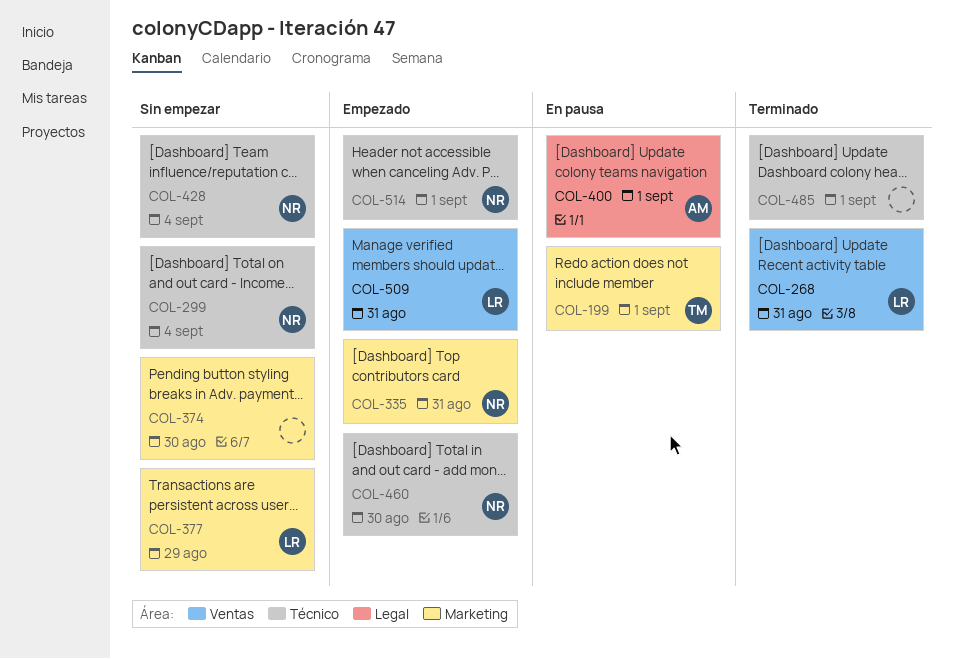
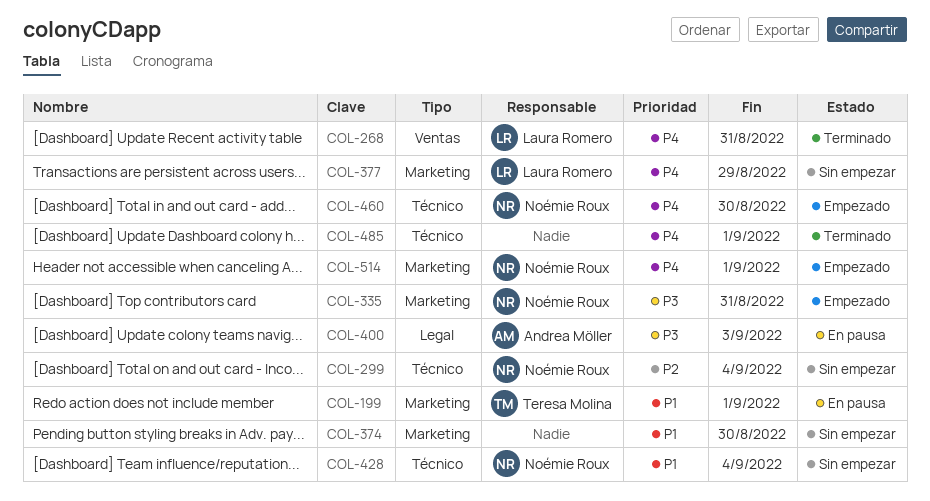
COL-400, due: Sep 1 -> Sep 3
COL-509: present -> none
COL-514, label: Técnico -> Marketing

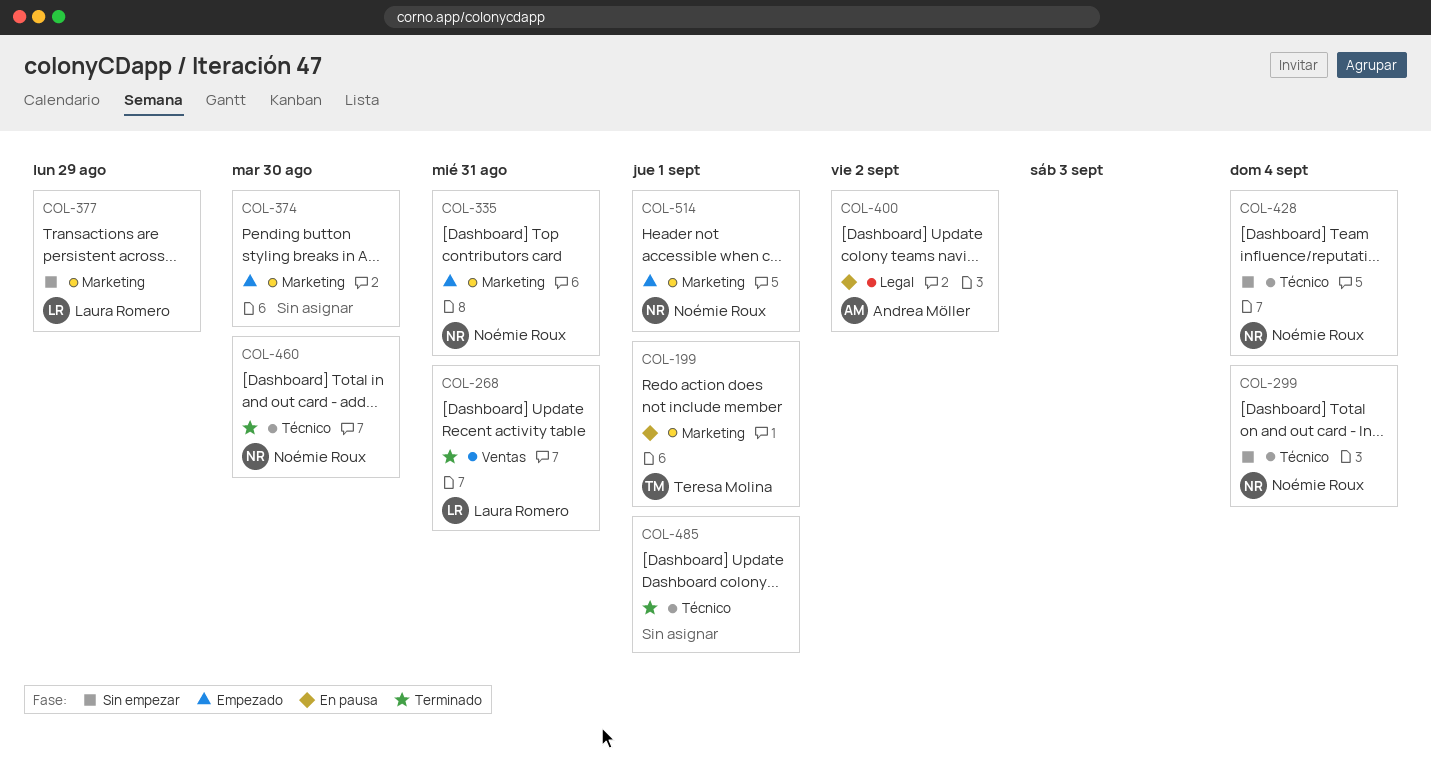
COL-374, status: Sin empezar -> Empezado
COL-400, due: Sep 3 -> Sep 2
COL-460, status: Empezado -> Terminado

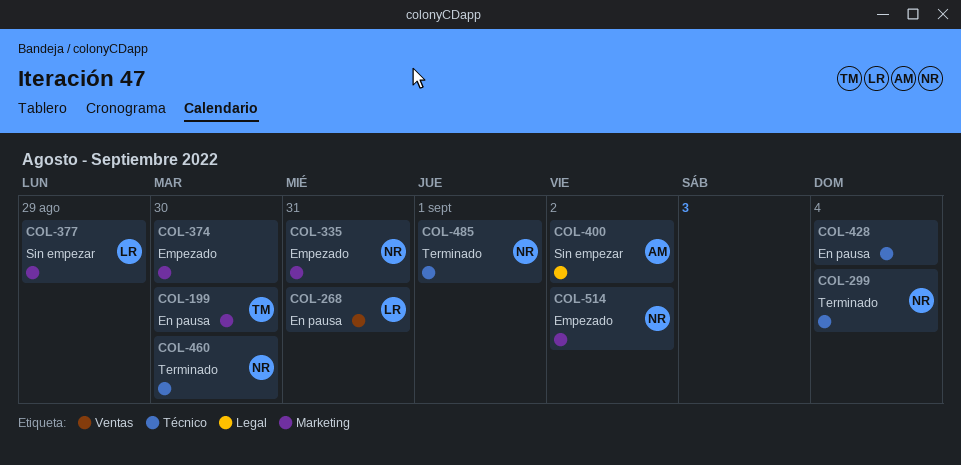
COL-199, due: Sep 1 -> Aug 30
COL-268, status: Terminado -> En pausa
COL-299, status: Sin empezar -> Terminado
COL-400, status: En pausa -> Sin empezar
COL-428, status: Sin empezar -> En pausa
COL-428, owner: Noémie Roux -> none
COL-485, owner: none -> Noémie Roux
COL-514, due: Sep 1 -> Sep 2

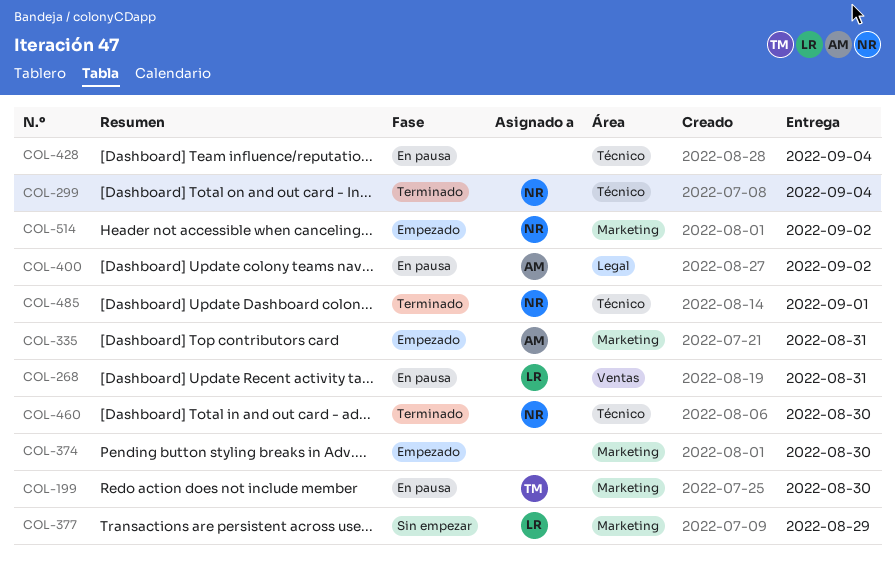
COL-335, owner: NR -> AM
COL-400, status: Sin empezar -> En pausa

